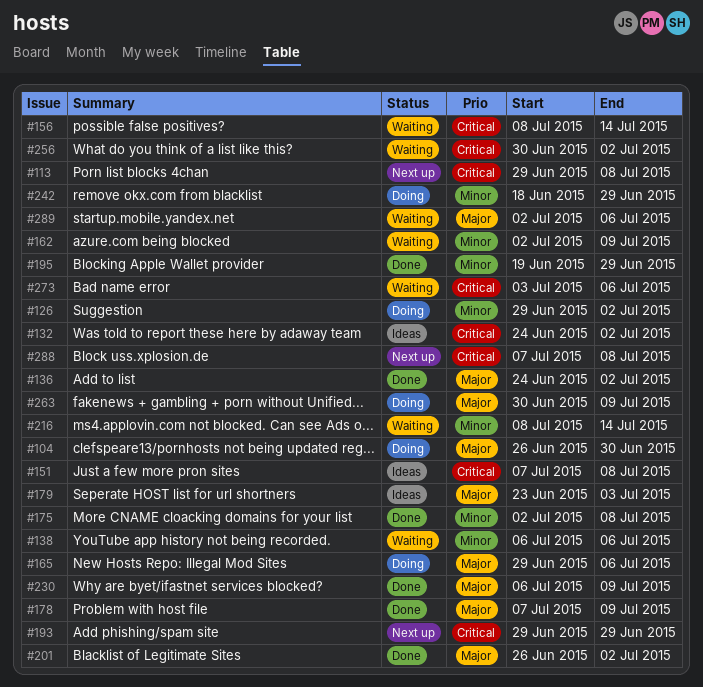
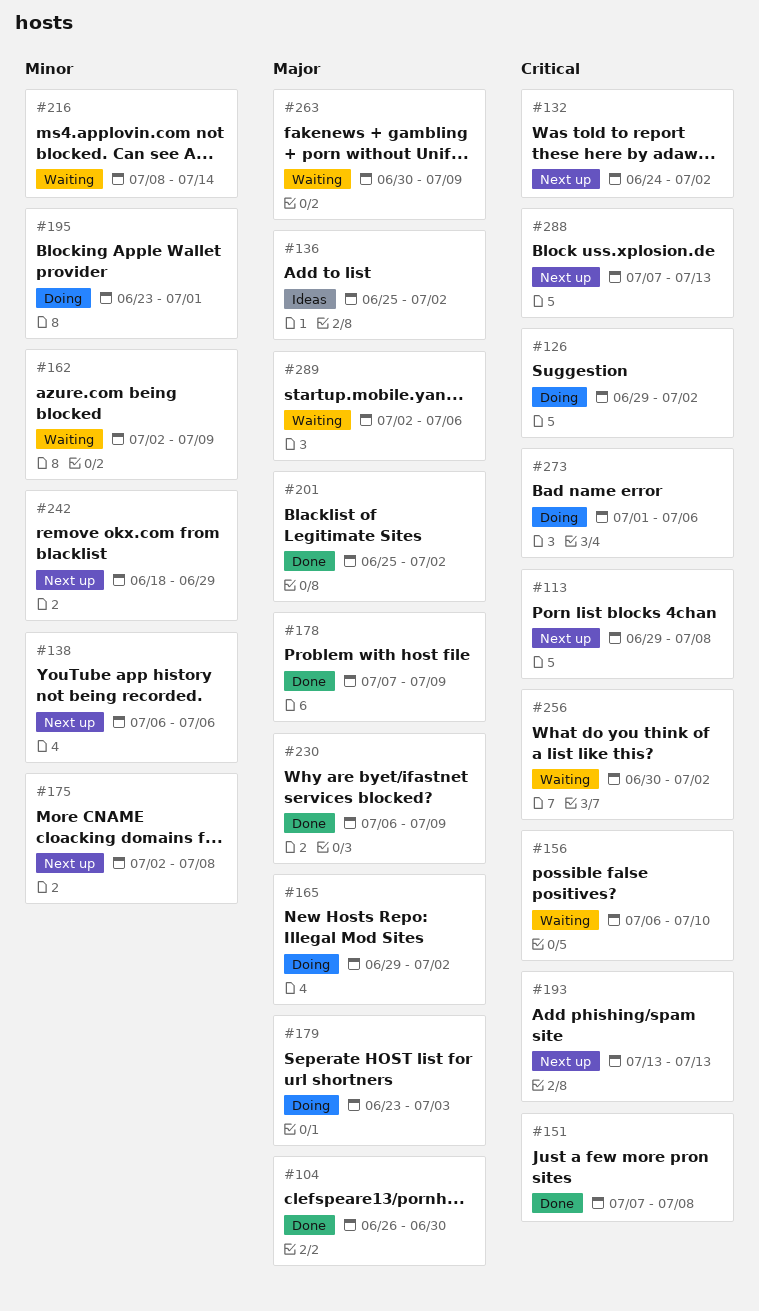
#104, status: Doing -> Done
#126, priority: Minor -> Critical
#132, status: Ideas -> Next up
#136, status: Done -> Ideas
#136, start: Jun 24 -> Jun 25
#138, status: Waiting -> Next up
#151, status: Ideas -> Done
#156, start: Jul 8 -> Jul 6
#156, due: Jul 14 -> Jul 10
#165, due: Jul 6 -> Jul 2
#175, status: Done -> Next up
#179, status: Ideas -> Doing
#193, start: Jun 29 -> Jul 13
#193, due: Jun 29 -> Jul 13
#195, status: Done -> Doing
#195, start: Jun 19 -> Jun 23
#195, due: Jun 29 -> Jul 1
#201, start: Jun 26 -> Jun 25
#242, status: Doing -> Next up
#263, status: Doing -> Waiting
#273, status: Waiting -> Doing
#273, start: Jul 3 -> Jul 1
#288, due: Jul 8 -> Jul 13

